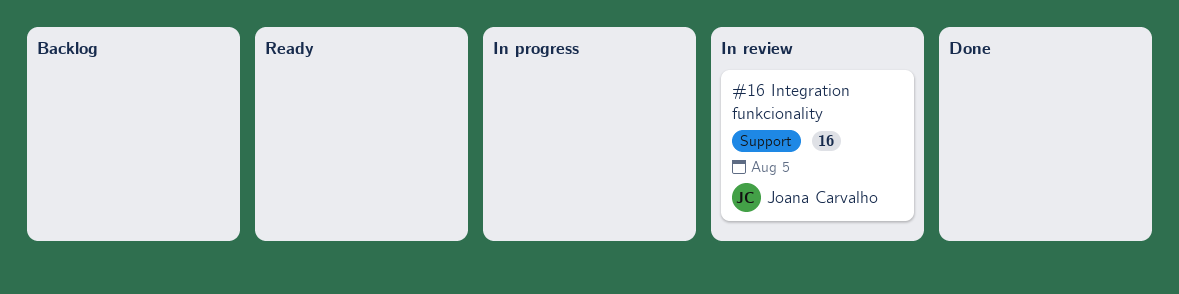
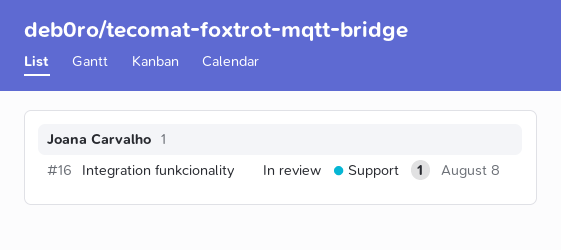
#16, estimate: 16 -> 1
#16, due: Aug 5 -> Aug 8

